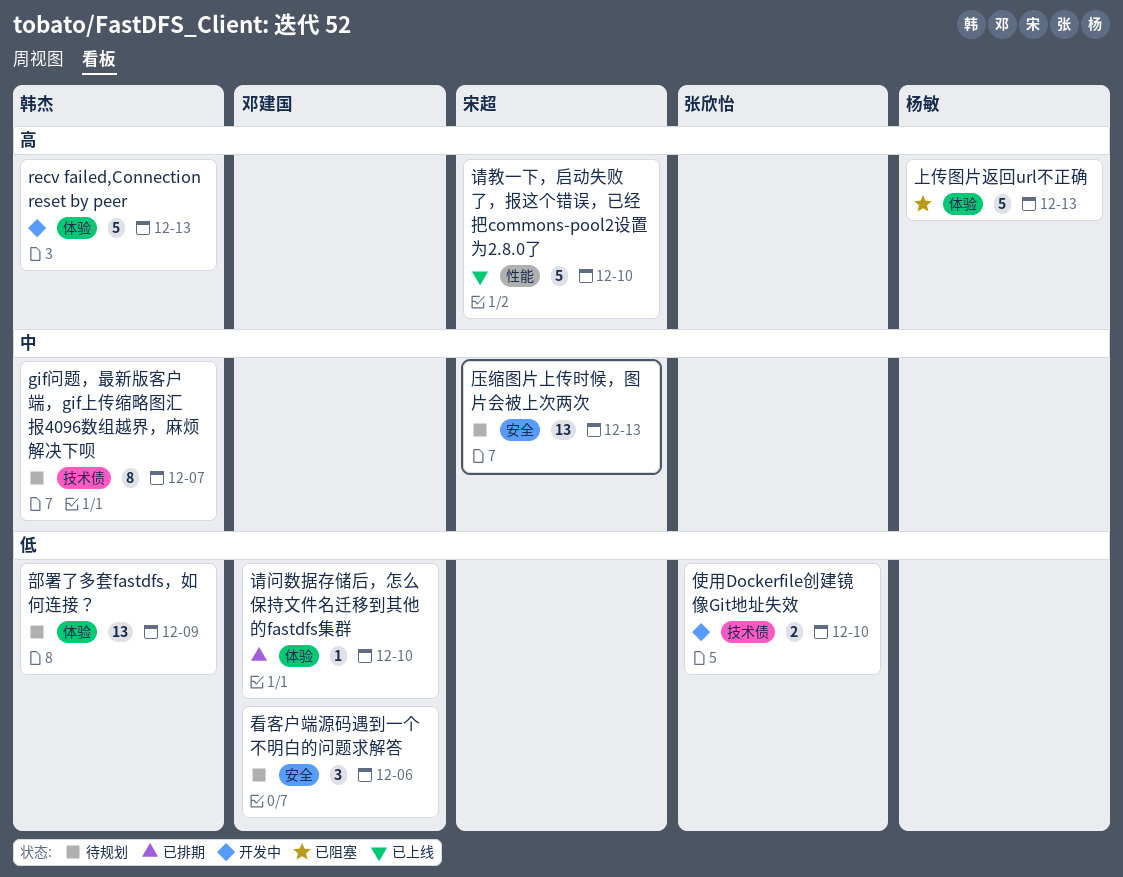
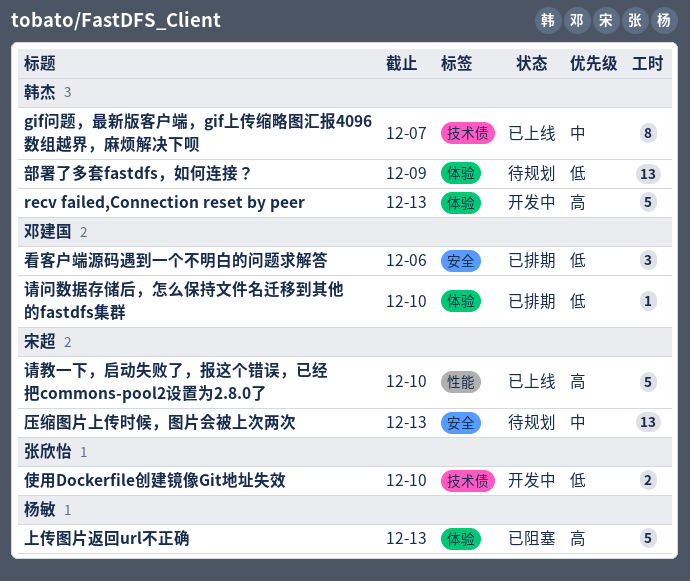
gif问题，最新版客户端，gif上传缩略图汇报4096数组越界，麻烦解决下呗, status: 待规划 -> 已上线
看客户端源码遇到一个不明白的问题求解答, status: 待规划 -> 已排期

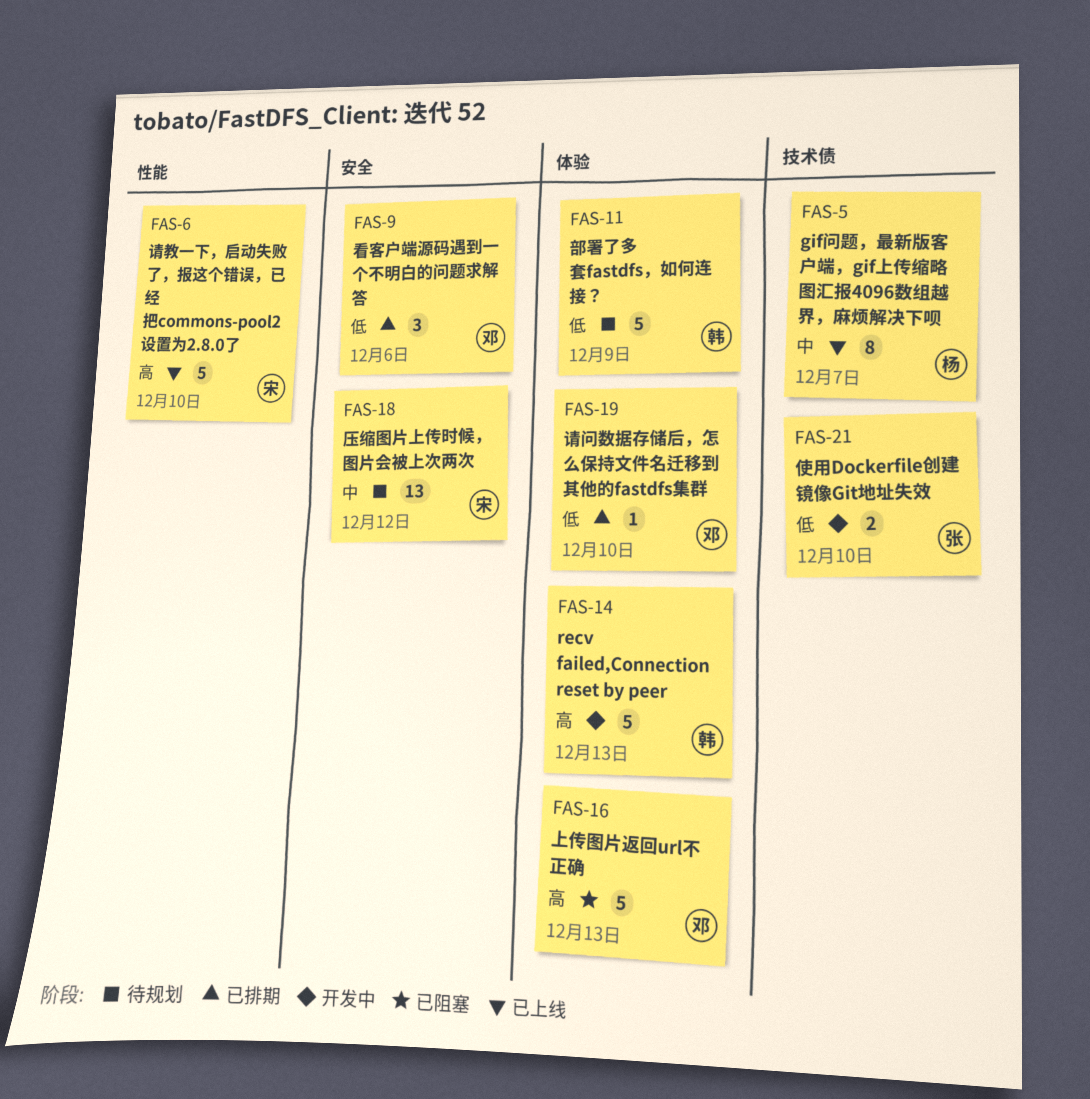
gif问题，最新版客户端，gif上传缩略图汇报4096数组越界，麻烦解决下呗, owner: 韩杰 -> 杨敏
上传图片返回url不正确, owner: 杨敏 -> 邓建国
压缩图片上传时候，图片会被上次两次, due: Dec 13 -> Dec 12
部署了多套fastdfs，如何连接？, estimate: 13 -> 5

